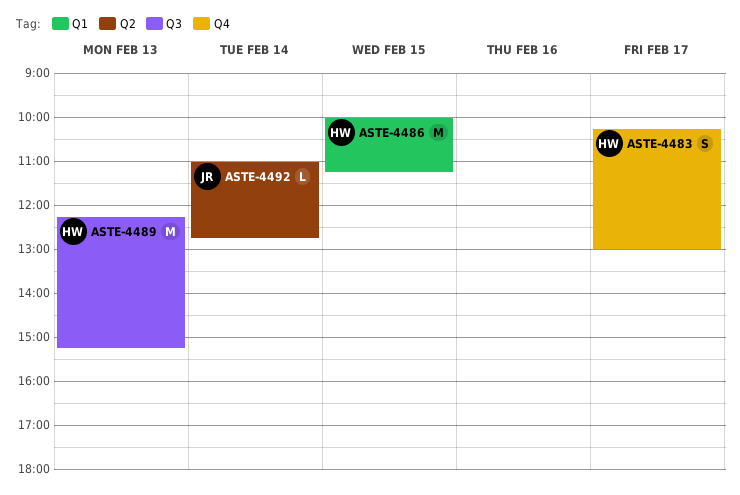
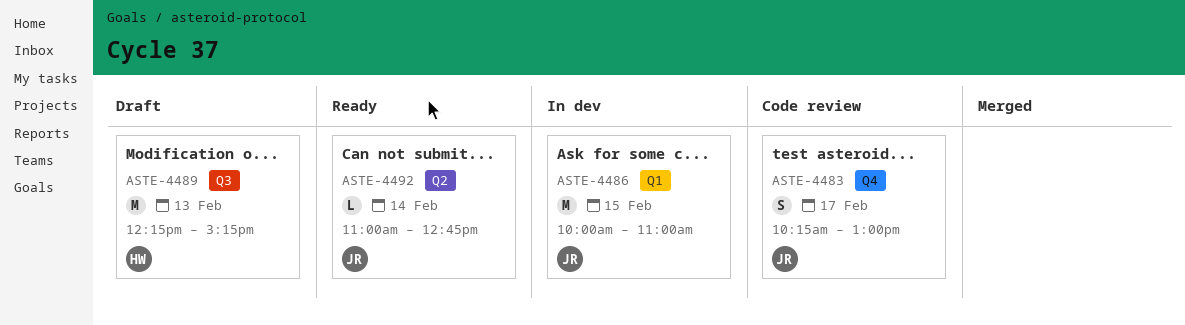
ASTE-4483, owner: HW -> JR
ASTE-4486, owner: HW -> JR
ASTE-4486, ends: 11:15 -> 11:00

